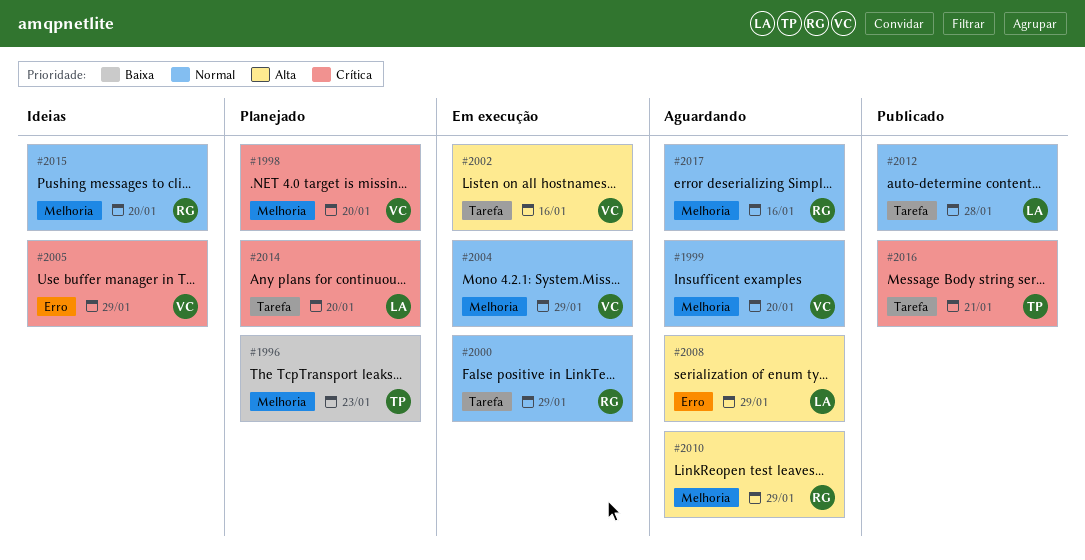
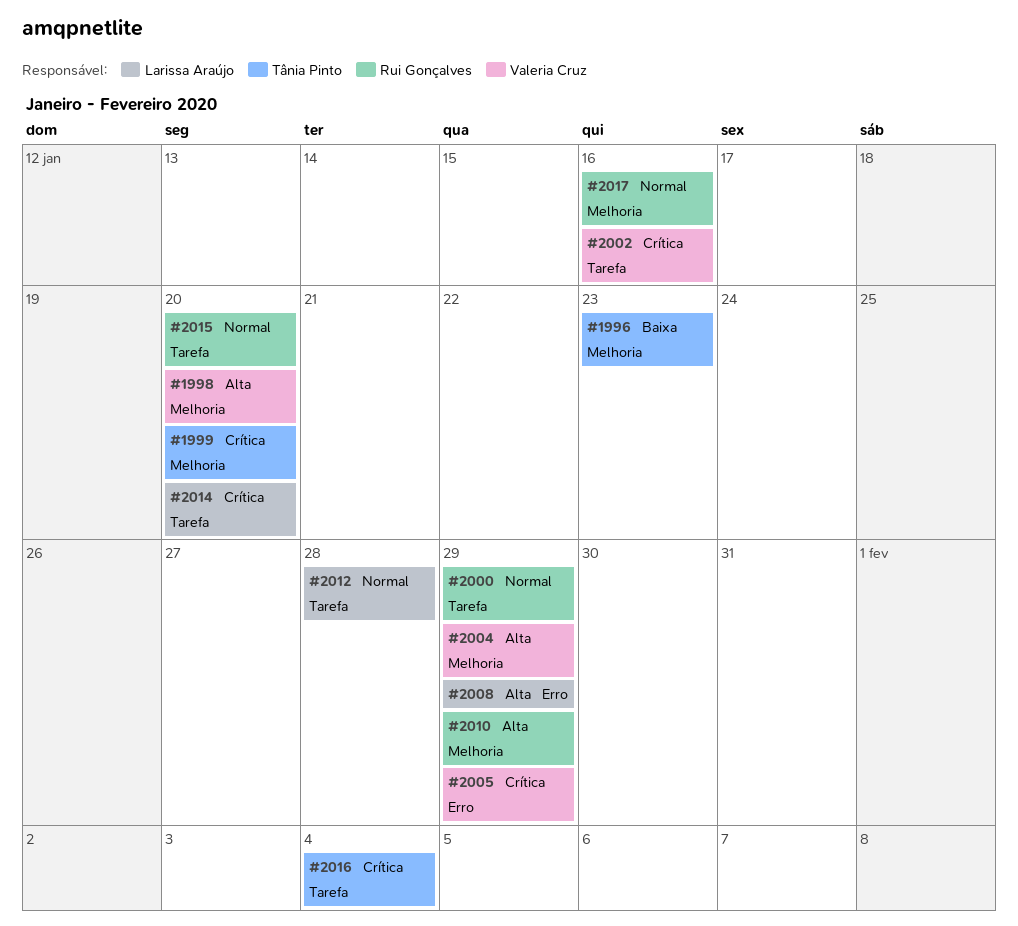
#1998, priority: Crítica -> Alta
#1999, owner: Valeria Cruz -> Tânia Pinto
#1999, priority: Normal -> Crítica
#2002, priority: Alta -> Crítica
#2004, priority: Normal -> Alta
#2015, label: Melhoria -> Tarefa
#2016, due: Jan 21 -> Feb 4

